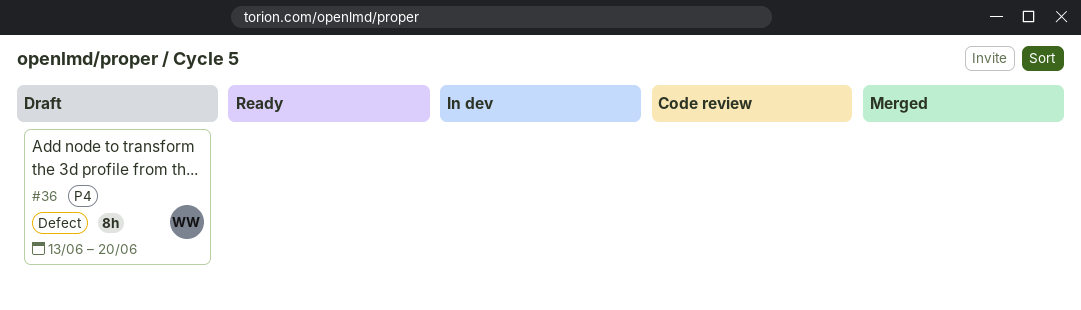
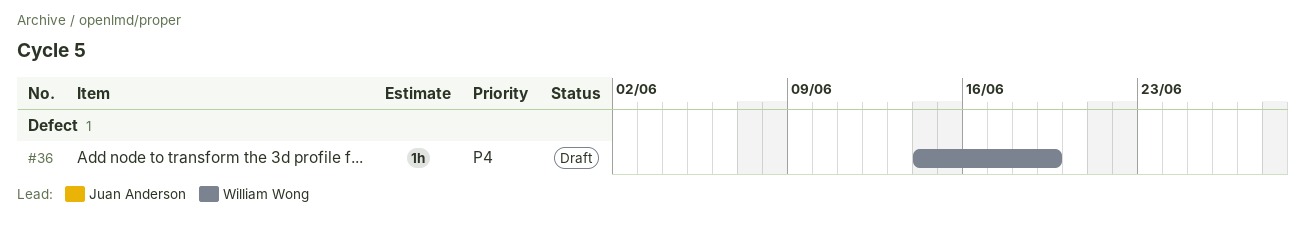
#36, estimate: 8h -> 1h
#36, start: Jun 13 -> Jun 14
#36, due: Jun 20 -> Jun 19

